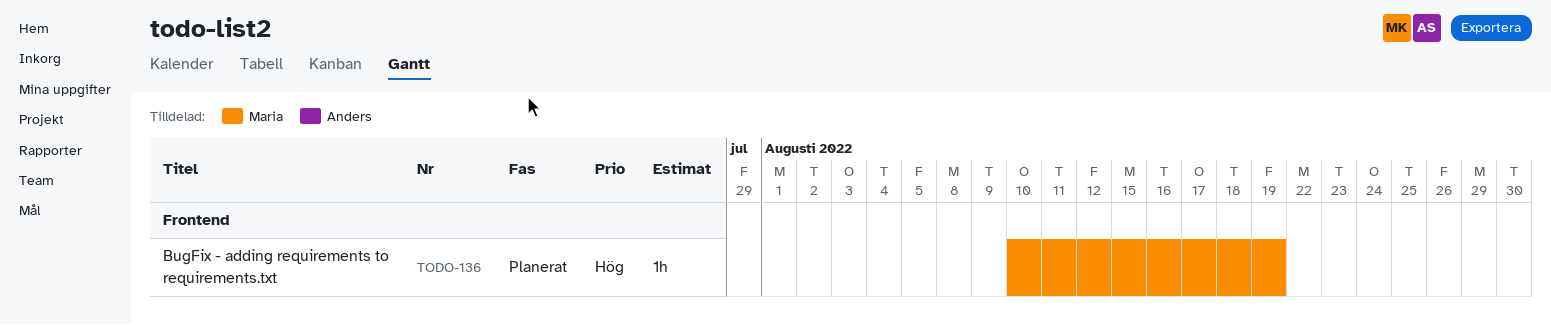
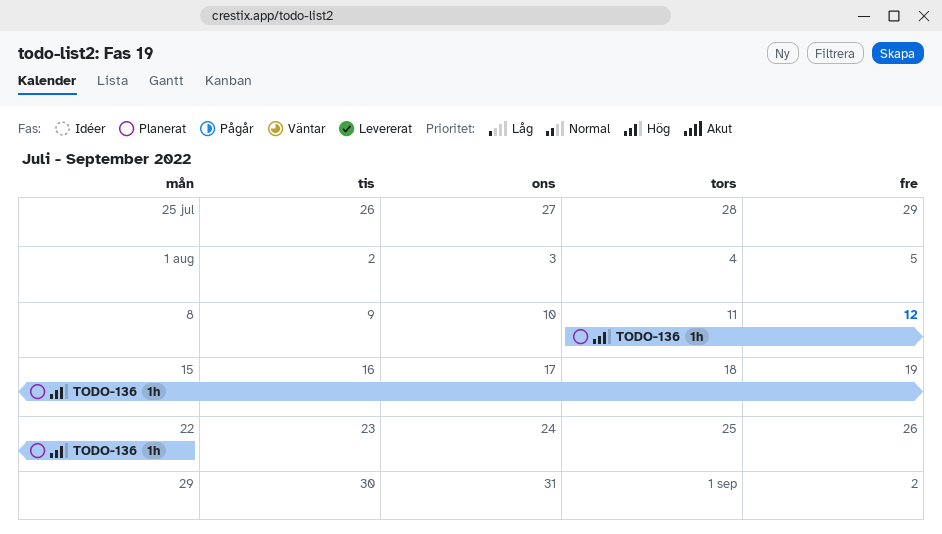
TODO-136, start: Aug 10 -> Aug 11
TODO-136, due: Aug 19 -> Aug 22

